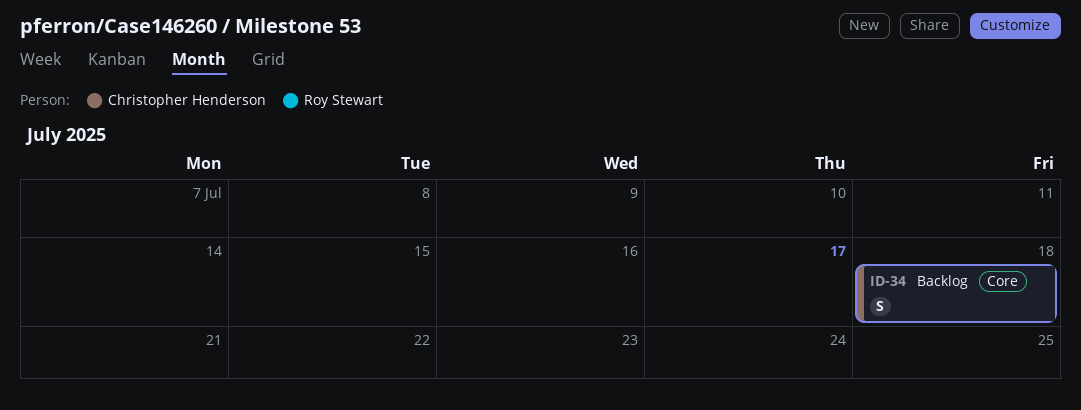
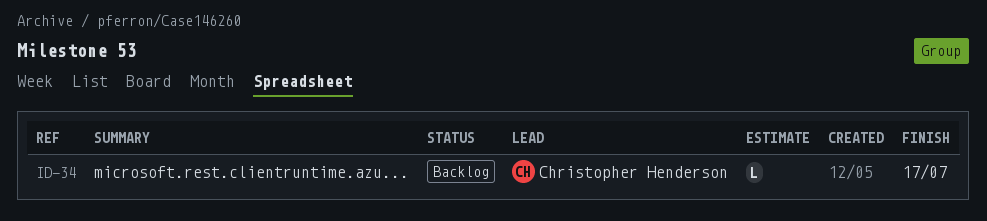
ID-34, estimate: S -> L
ID-34, due: Jul 18 -> Jul 17

